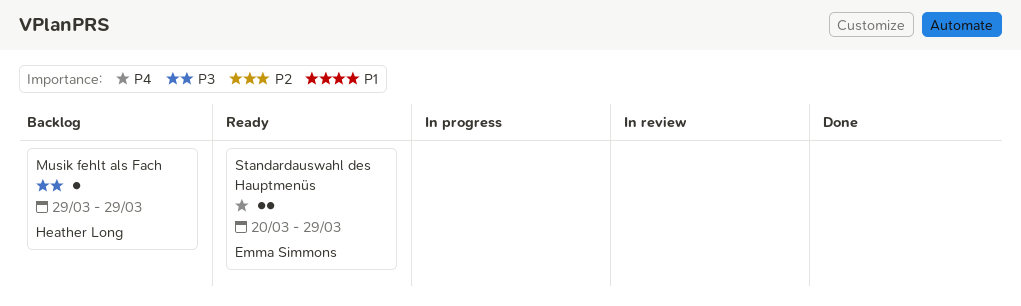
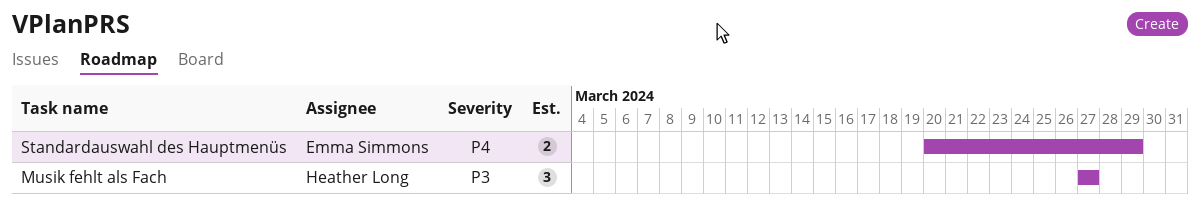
Musik fehlt als Fach, estimate: 1 -> 3
Musik fehlt als Fach, start: Mar 29 -> Mar 27
Musik fehlt als Fach, due: Mar 29 -> Mar 27

